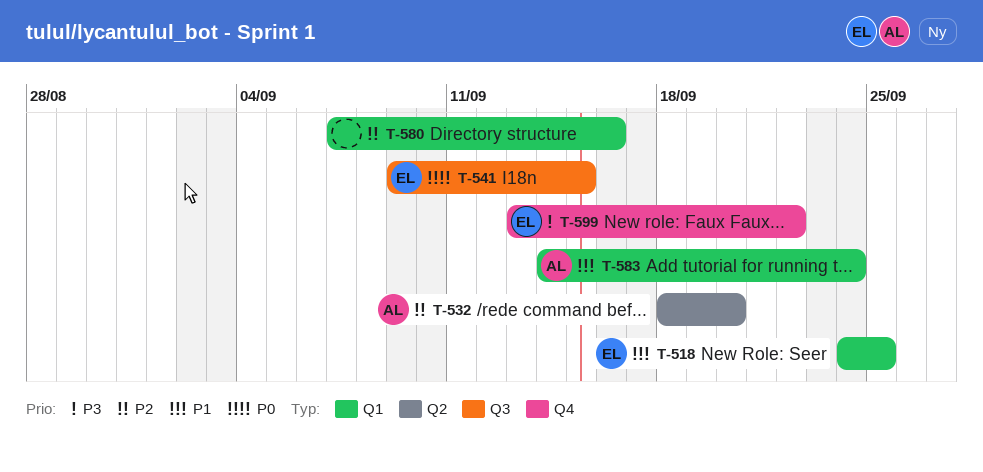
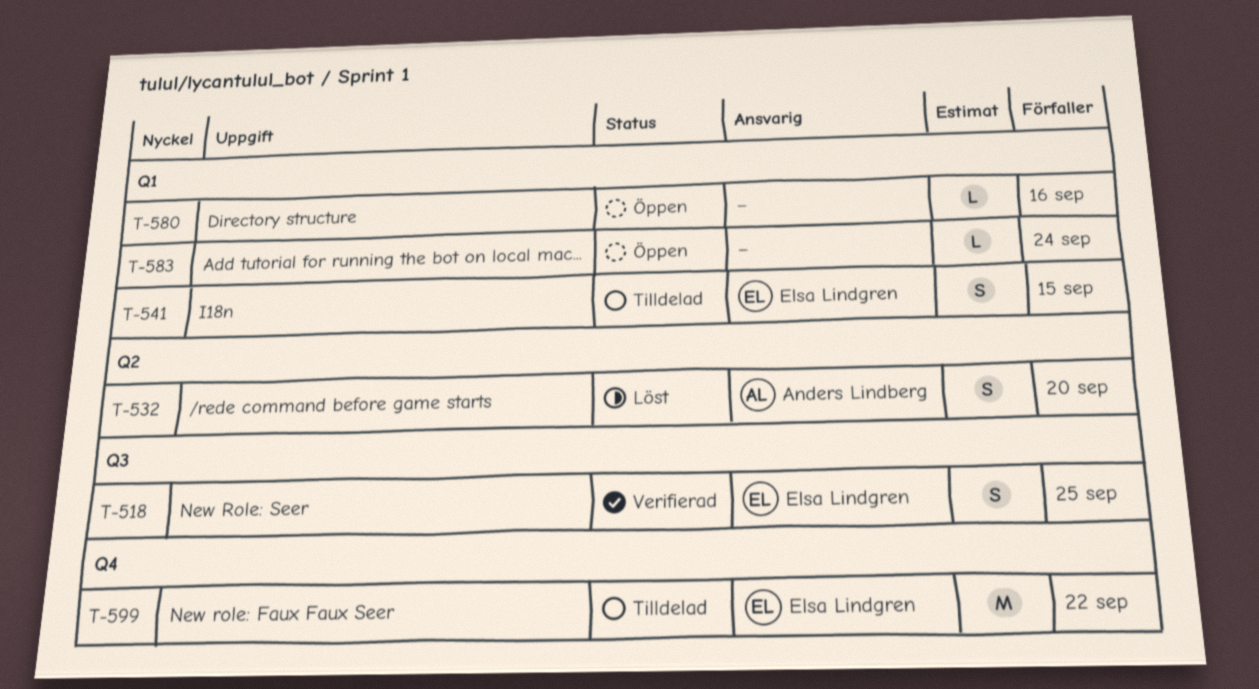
T-518, label: Q1 -> Q3
T-541, label: Q3 -> Q1
T-583, owner: Anders Lindberg -> none

